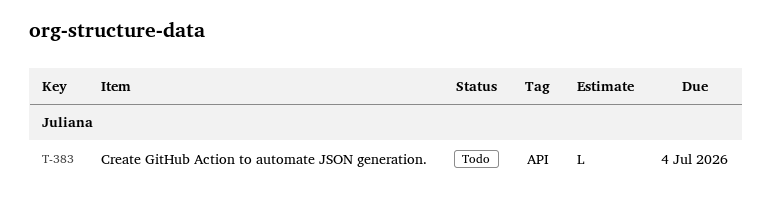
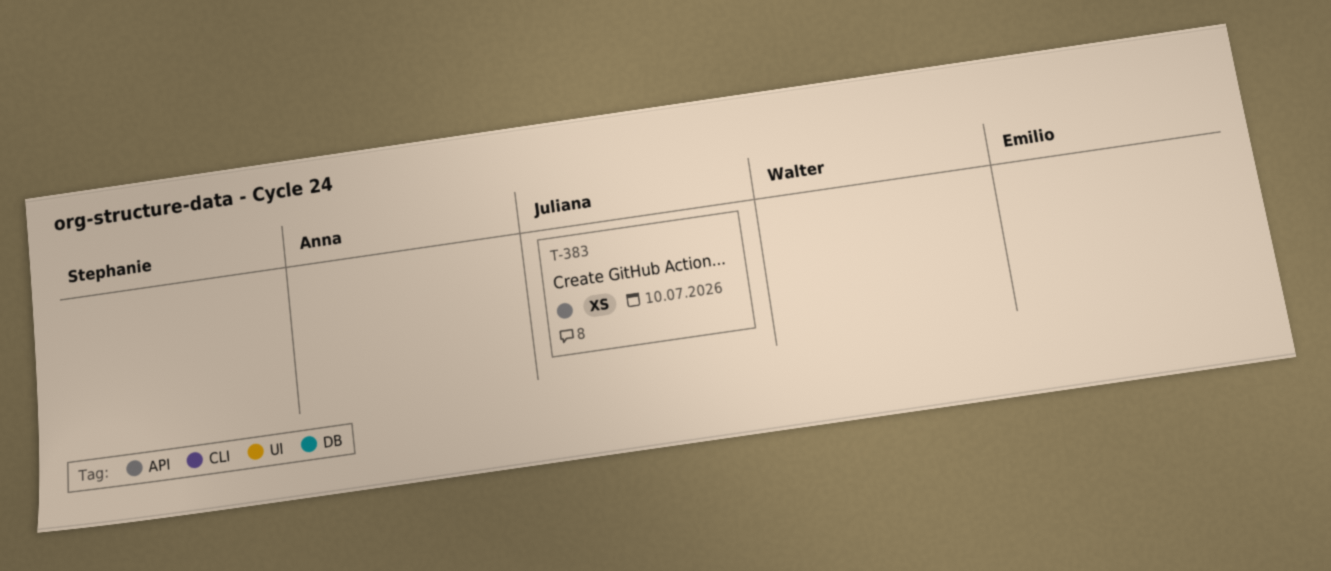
T-383, estimate: L -> XS
T-383, due: Jul 4 -> Jul 10

